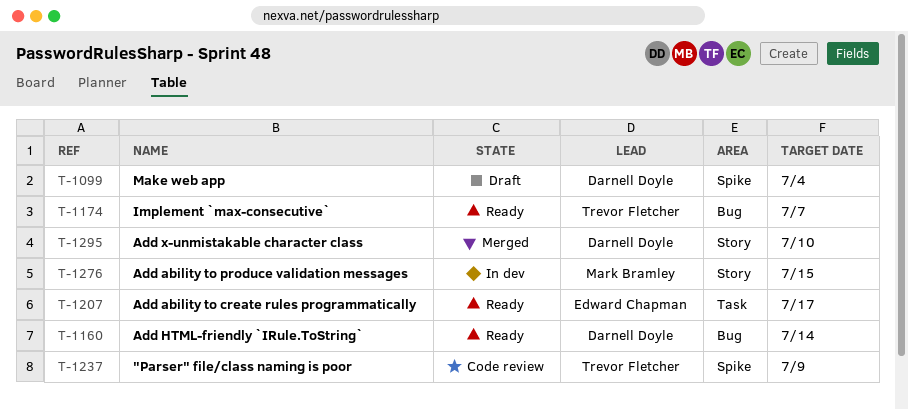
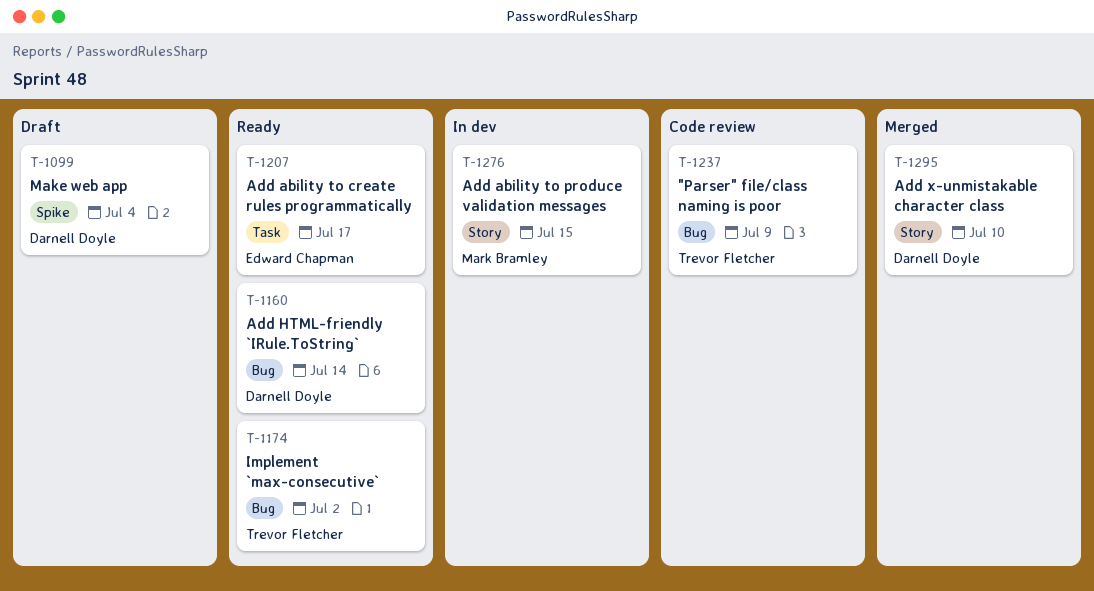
T-1174, due: Jul 7 -> Jul 2
T-1237, label: Spike -> Bug

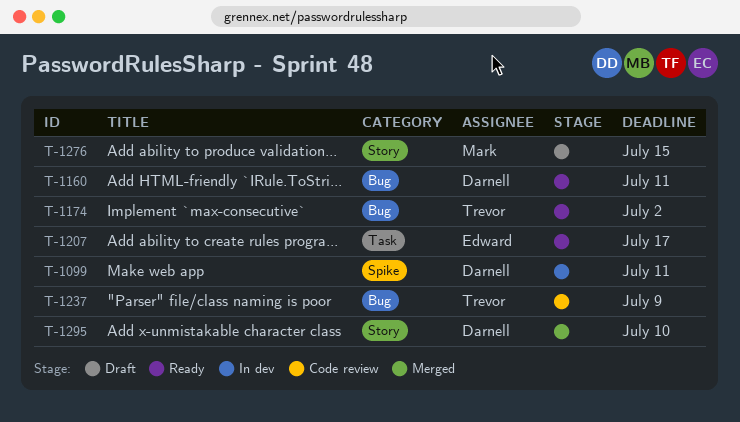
T-1099, status: Draft -> In dev
T-1099, due: Jul 4 -> Jul 11
T-1160, due: Jul 14 -> Jul 11
T-1276, status: In dev -> Draft

